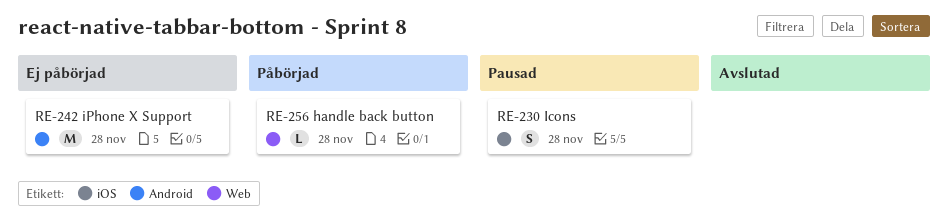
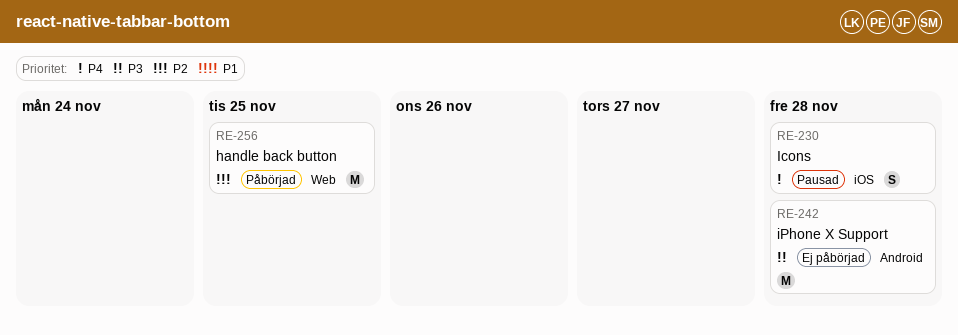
RE-256, estimate: L -> M
RE-256, due: Nov 28 -> Nov 25

